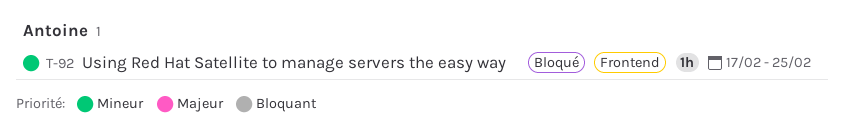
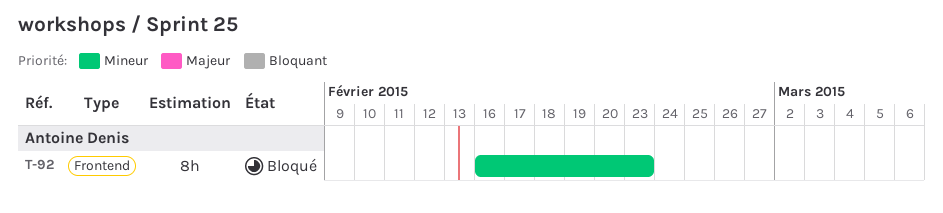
T-92, estimate: 1h -> 8h
T-92, start: Feb 17 -> Feb 16
T-92, due: Feb 25 -> Feb 23

